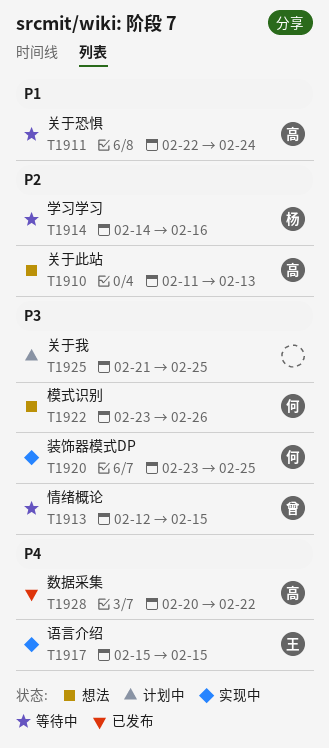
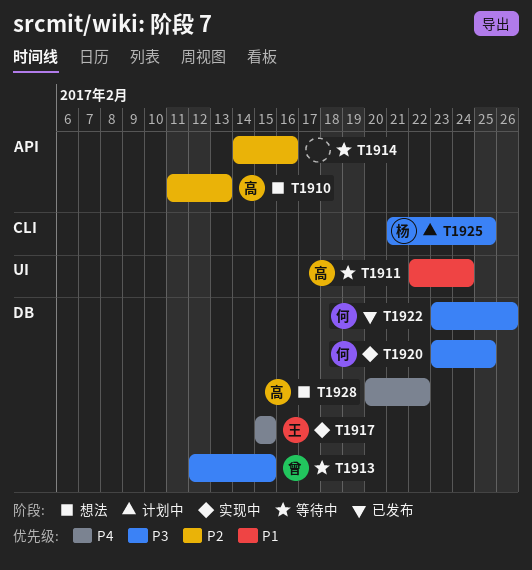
T1914, owner: 杨 -> none
T1922, status: 想法 -> 已发布
T1925, owner: none -> 杨
T1928, status: 已发布 -> 想法

